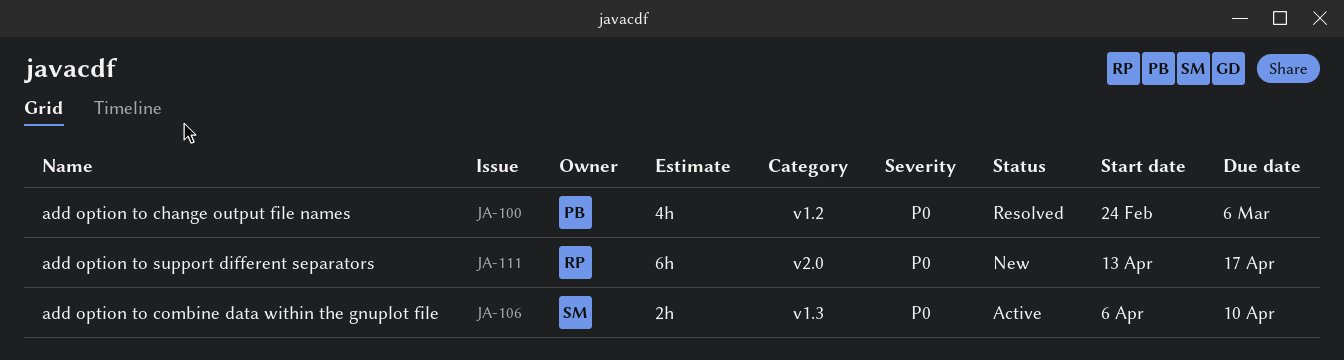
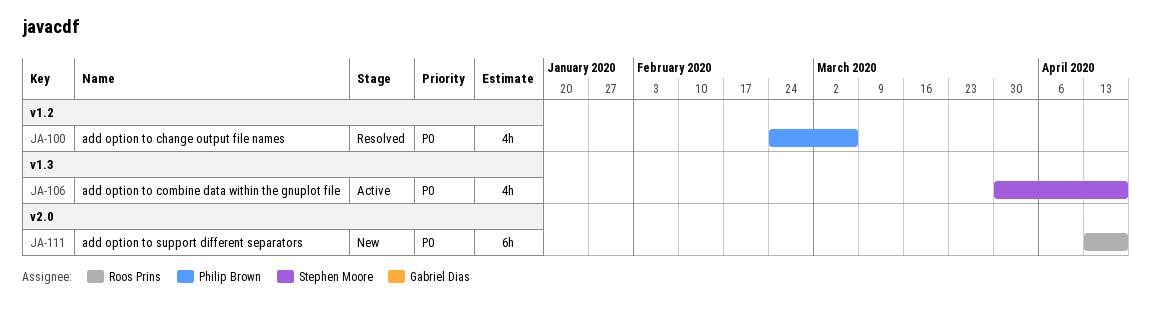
JA-106, estimate: 2h -> 4h
JA-106, start: Apr 6 -> Mar 30
JA-106, due: Apr 10 -> Apr 17

